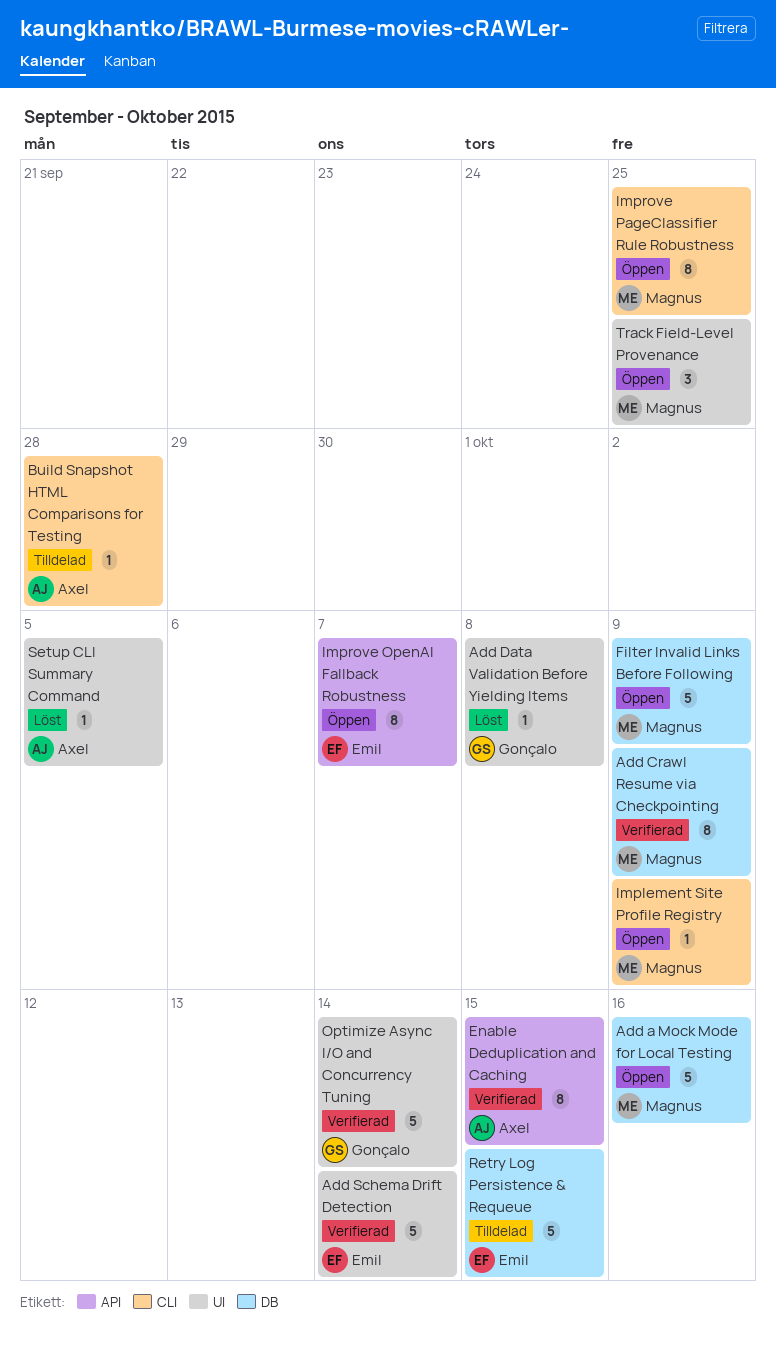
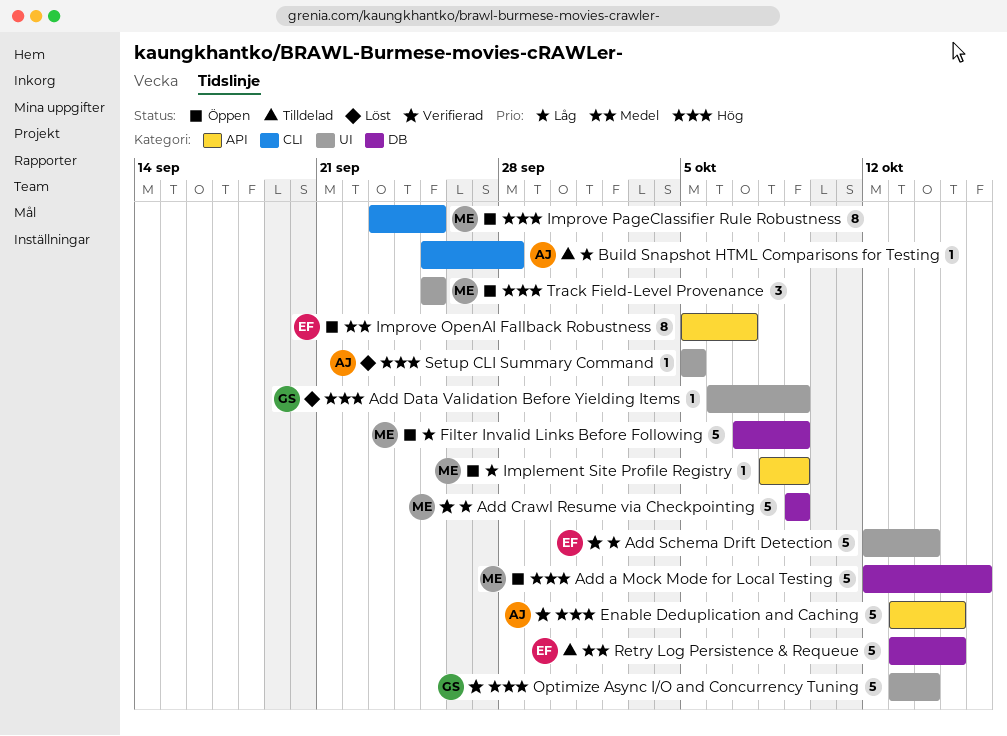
Add Crawl Resume via Checkpointing, estimate: 8 -> 5
Add Data Validation Before Yielding Items, due: Oct 8 -> Oct 9
Enable Deduplication and Caching, estimate: 8 -> 5
Implement Site Profile Registry, label: CLI -> API

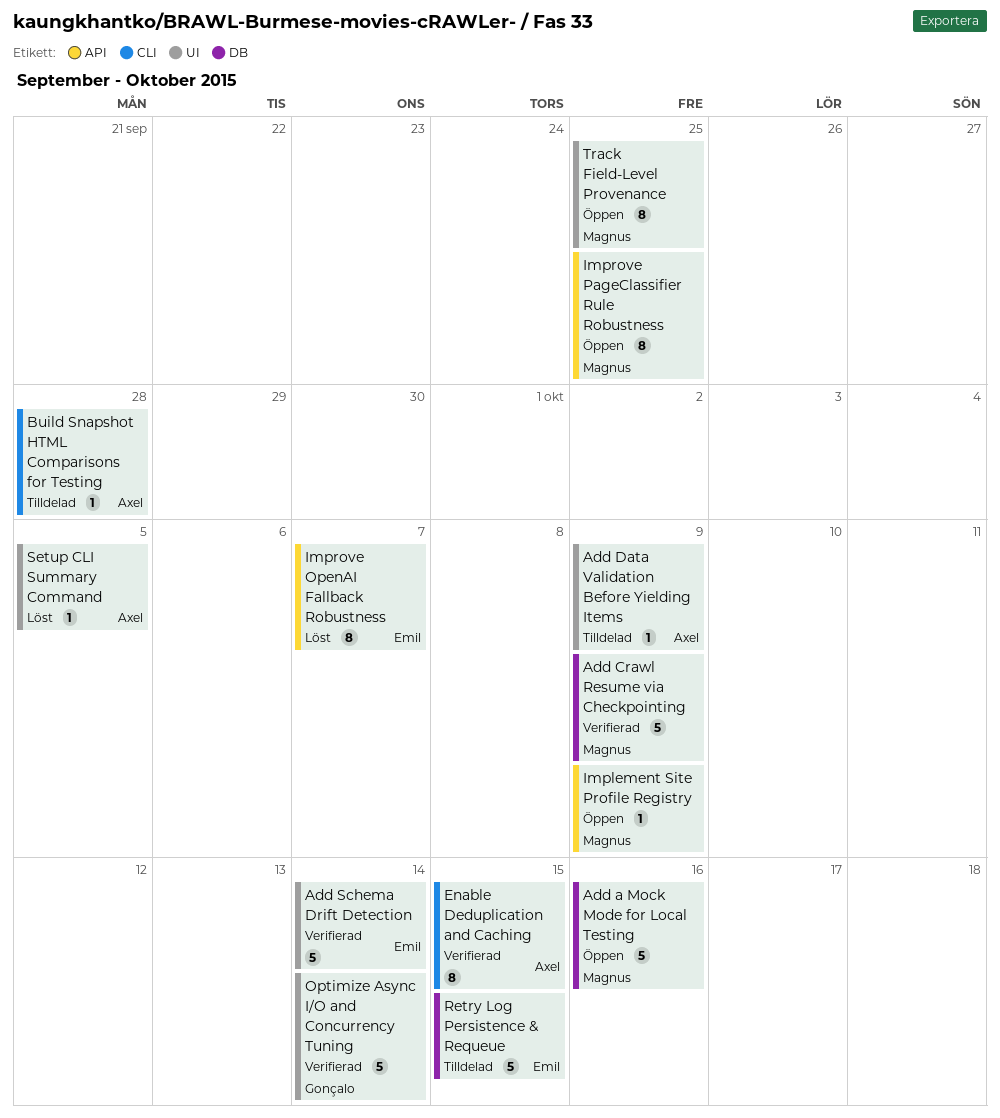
Add Data Validation Before Yielding Items, status: Löst -> Tilldelad
Add Data Validation Before Yielding Items, owner: Gonçalo -> Axel
Enable Deduplication and Caching, label: API -> CLI
Enable Deduplication and Caching, estimate: 5 -> 8
Filter Invalid Links Before Following: present -> none
Improve OpenAI Fallback Robustness, status: Öppen -> Löst
Improve PageClassifier Rule Robustness, label: CLI -> API
Track Field-Level Provenance, estimate: 3 -> 8

